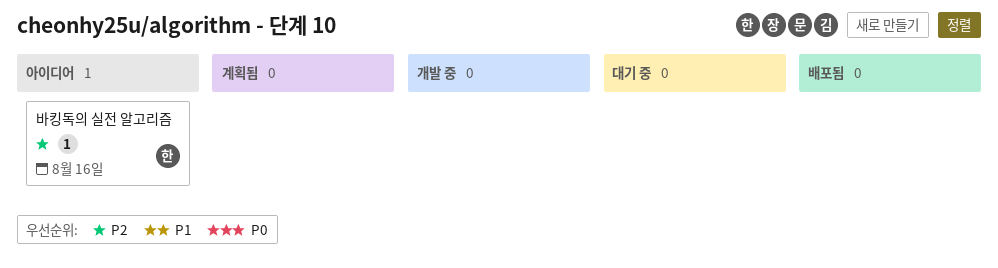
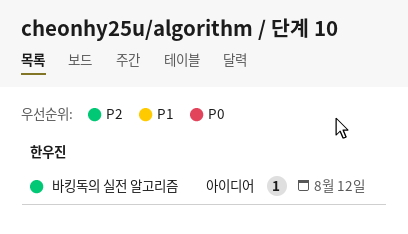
바킹독의 실전 알고리즘, due: Aug 16 -> Aug 12

